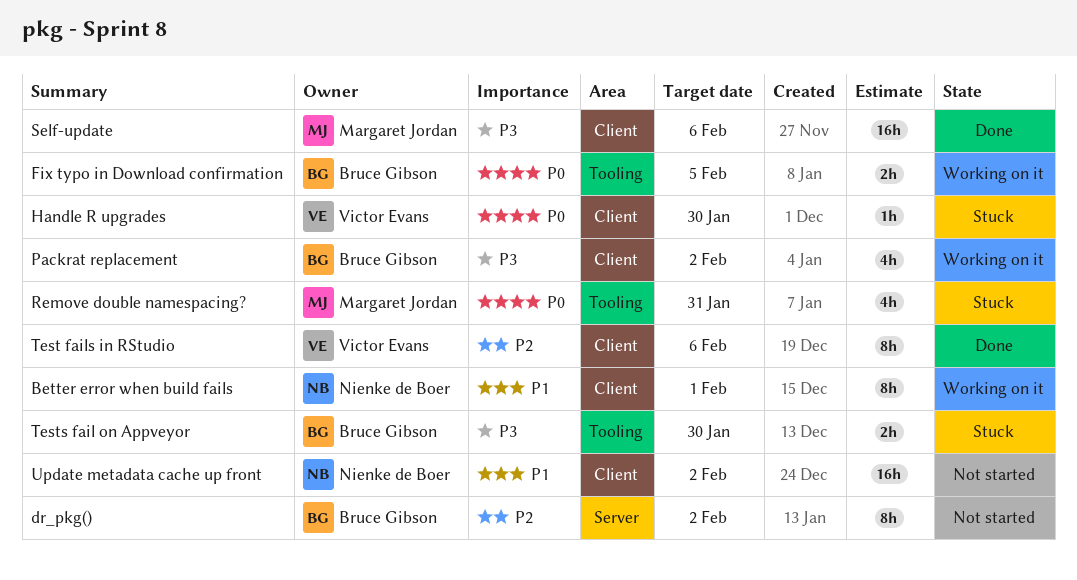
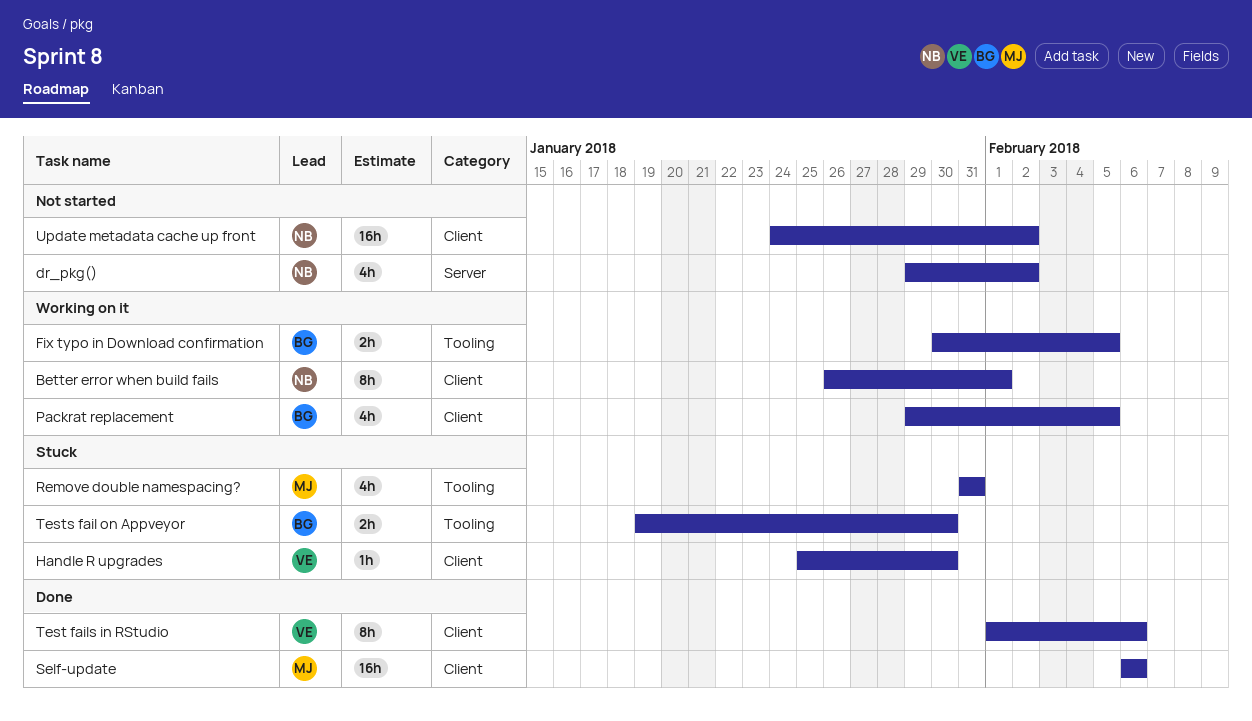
dr_pkg(), owner: Bruce Gibson -> Nienke de Boer
dr_pkg(), estimate: 8h -> 4h
Packrat replacement, due: Feb 2 -> Feb 5

